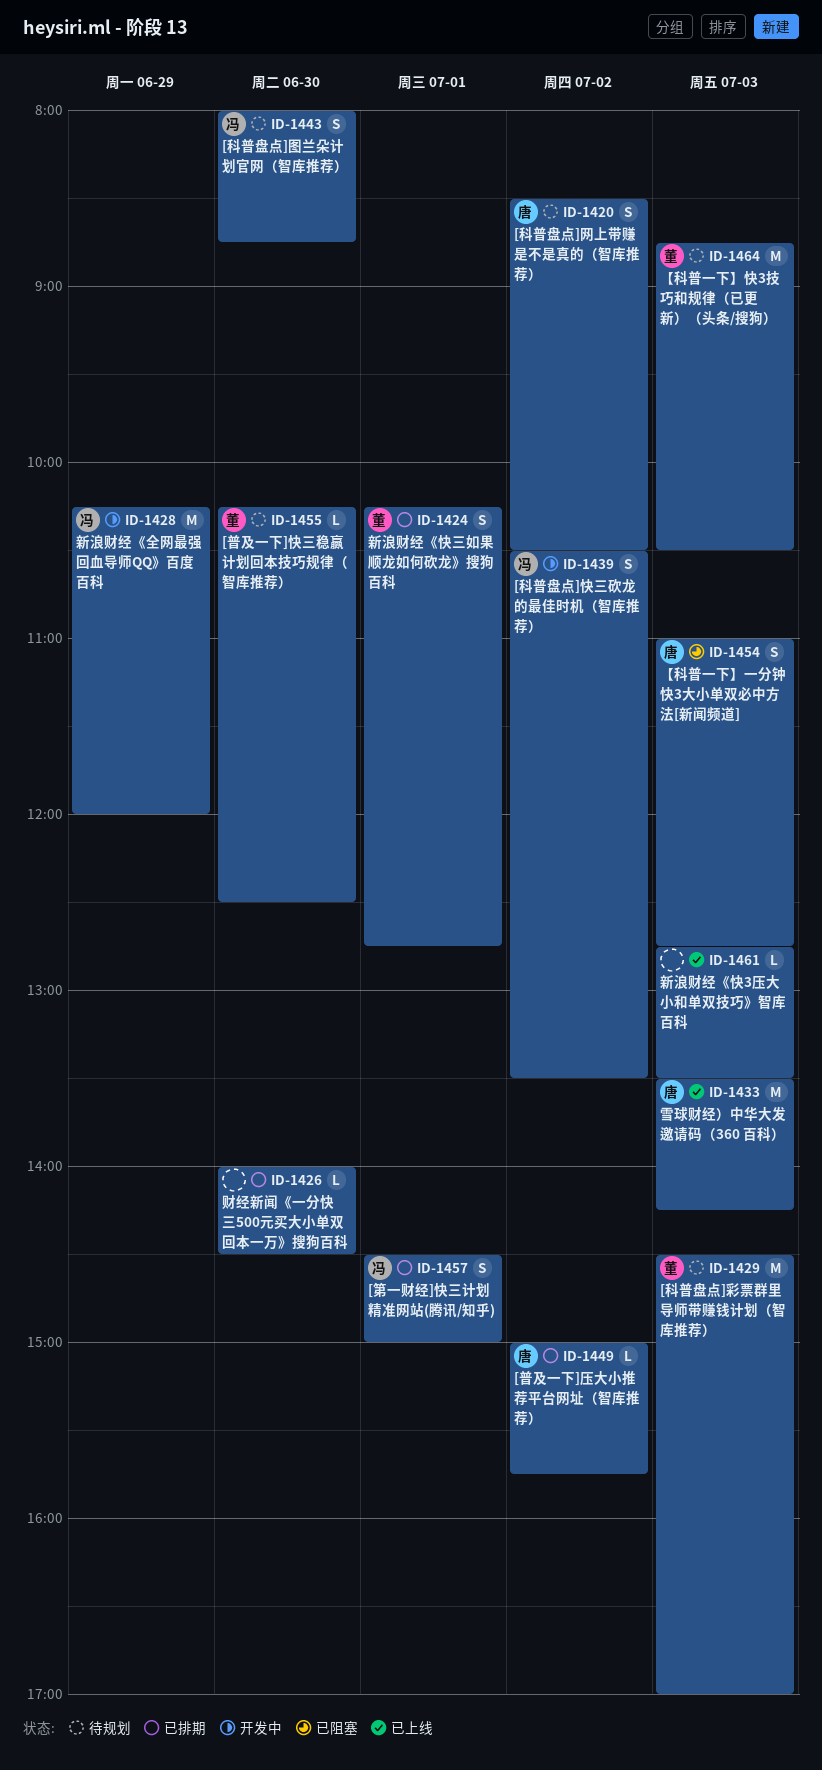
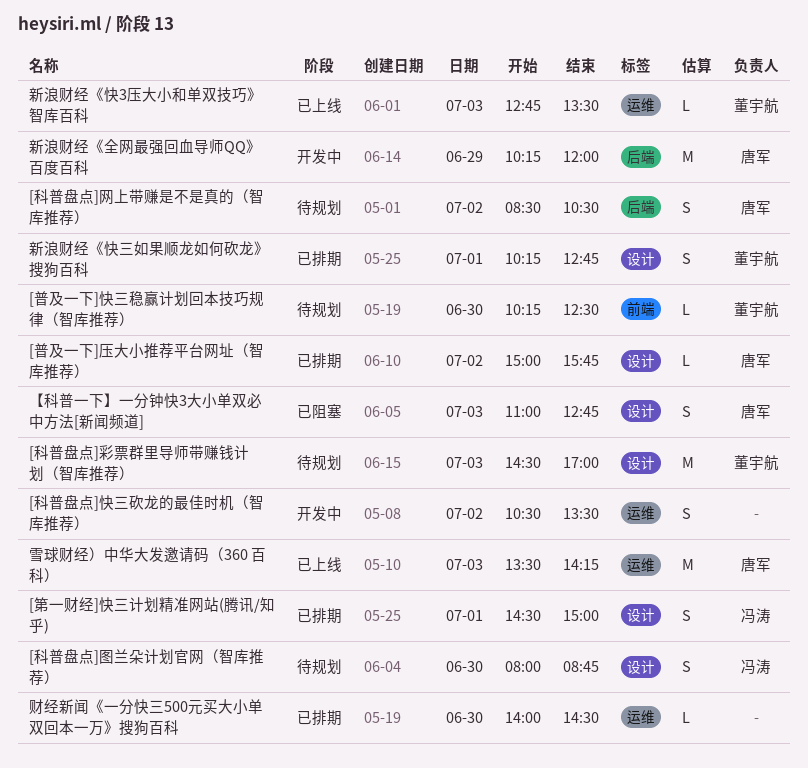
[科普盘点]快三砍龙的最佳时机（智库推荐）, owner: 冯涛 -> none
【科普一下】快3技巧和规律（已更新）（头条/搜狗）: present -> none
新浪财经《全网最强回血导师QQ》百度百科, owner: 冯涛 -> 唐军
新浪财经《快3压大小和单双技巧》智库百科, owner: none -> 董宇航

